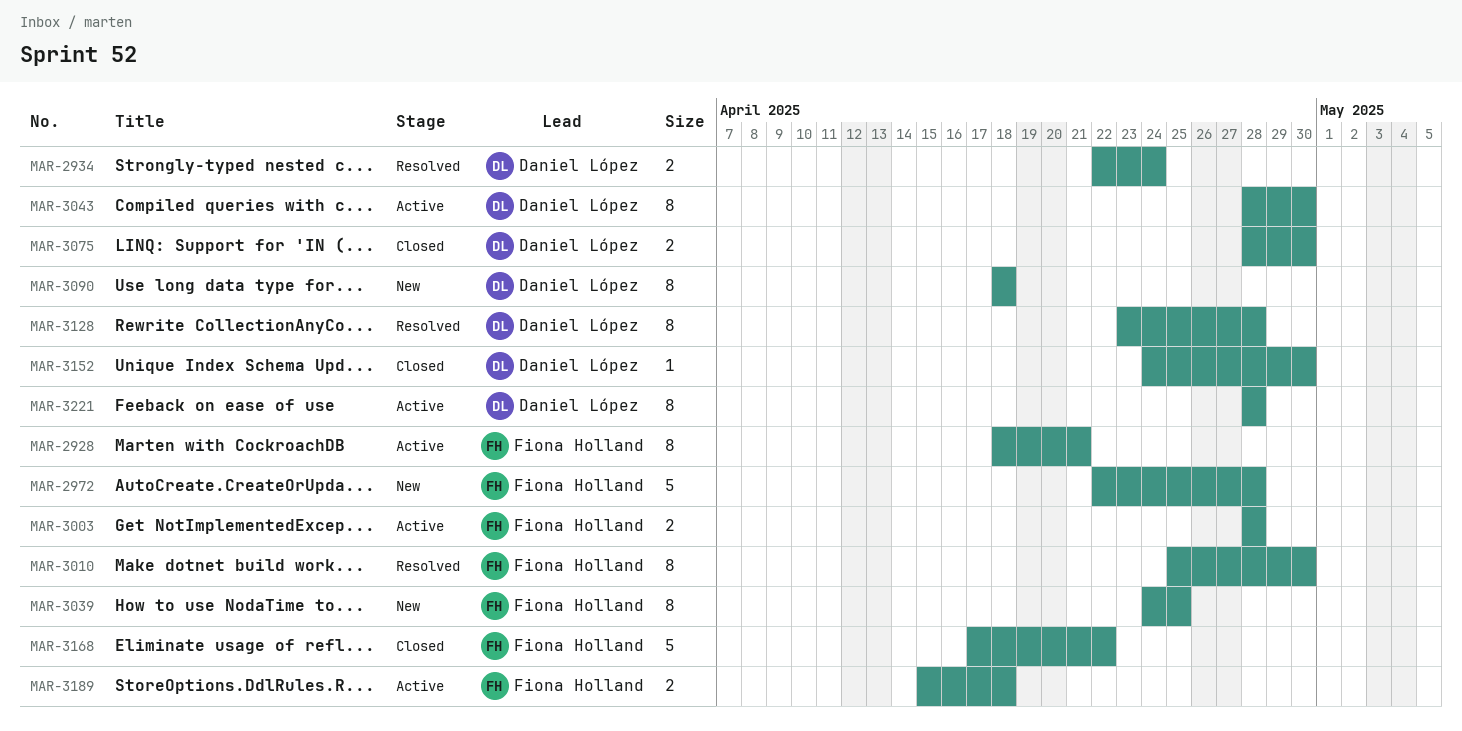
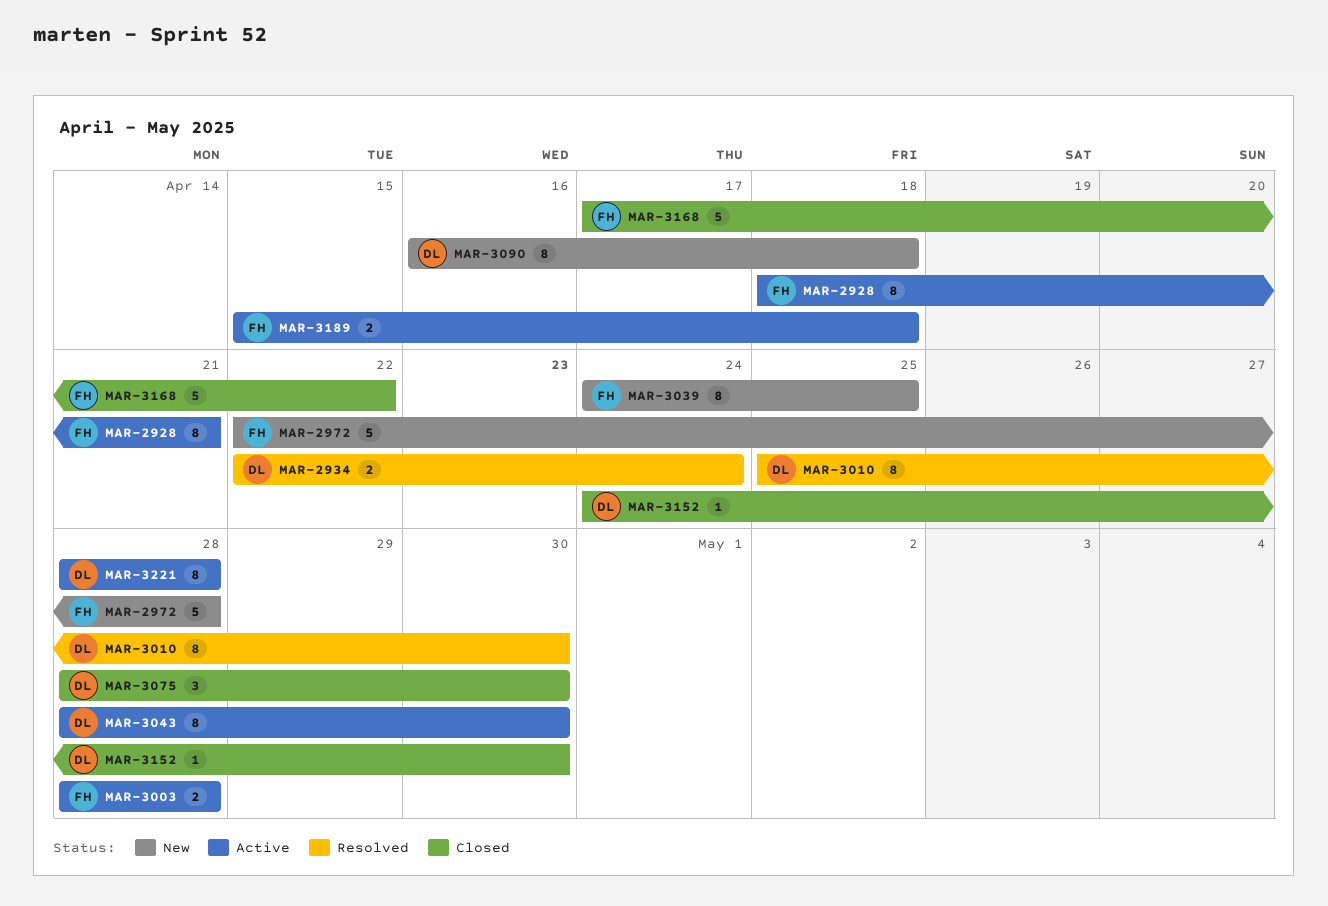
MAR-3010, owner: Fiona Holland -> Daniel López
MAR-3075, estimate: 2 -> 3
MAR-3090, start: Apr 18 -> Apr 16
MAR-3128: present -> none

